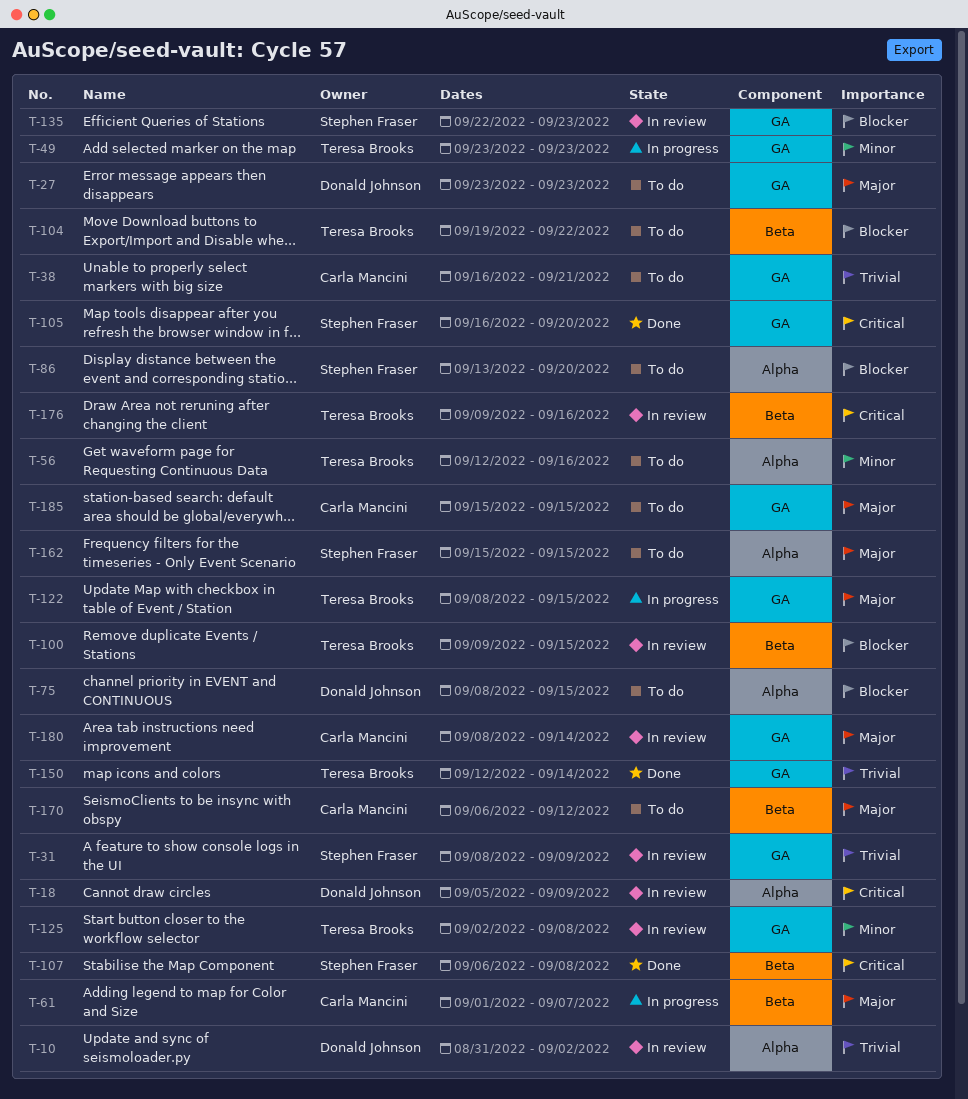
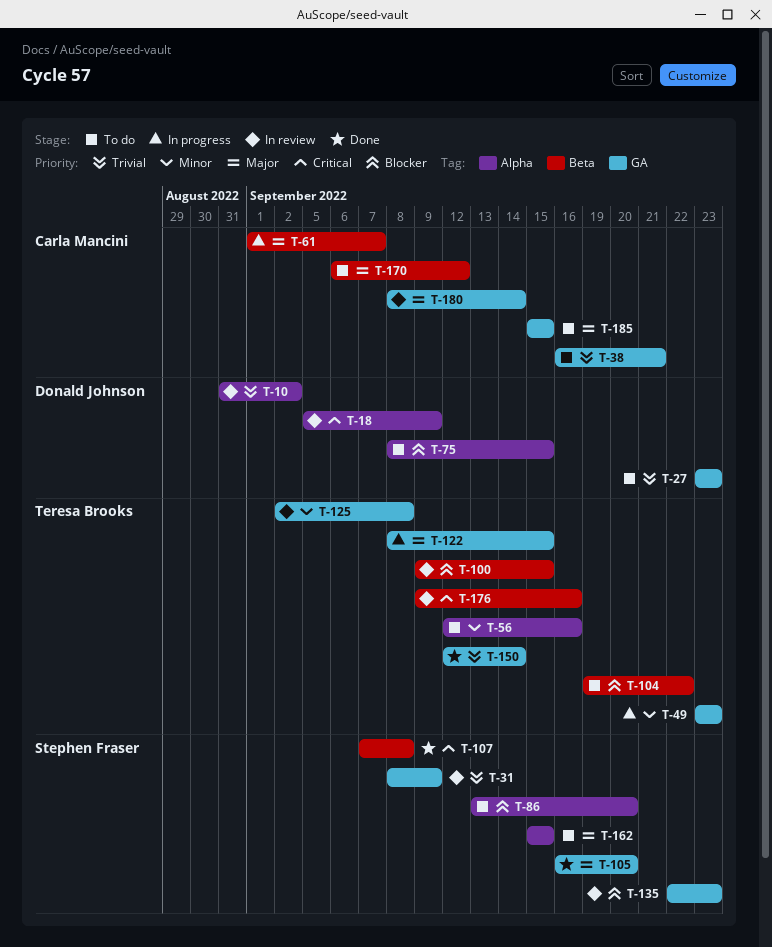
T-27, priority: Major -> Trivial
T-105, priority: Critical -> Major
T-107, start: Sep 6 -> Sep 7

